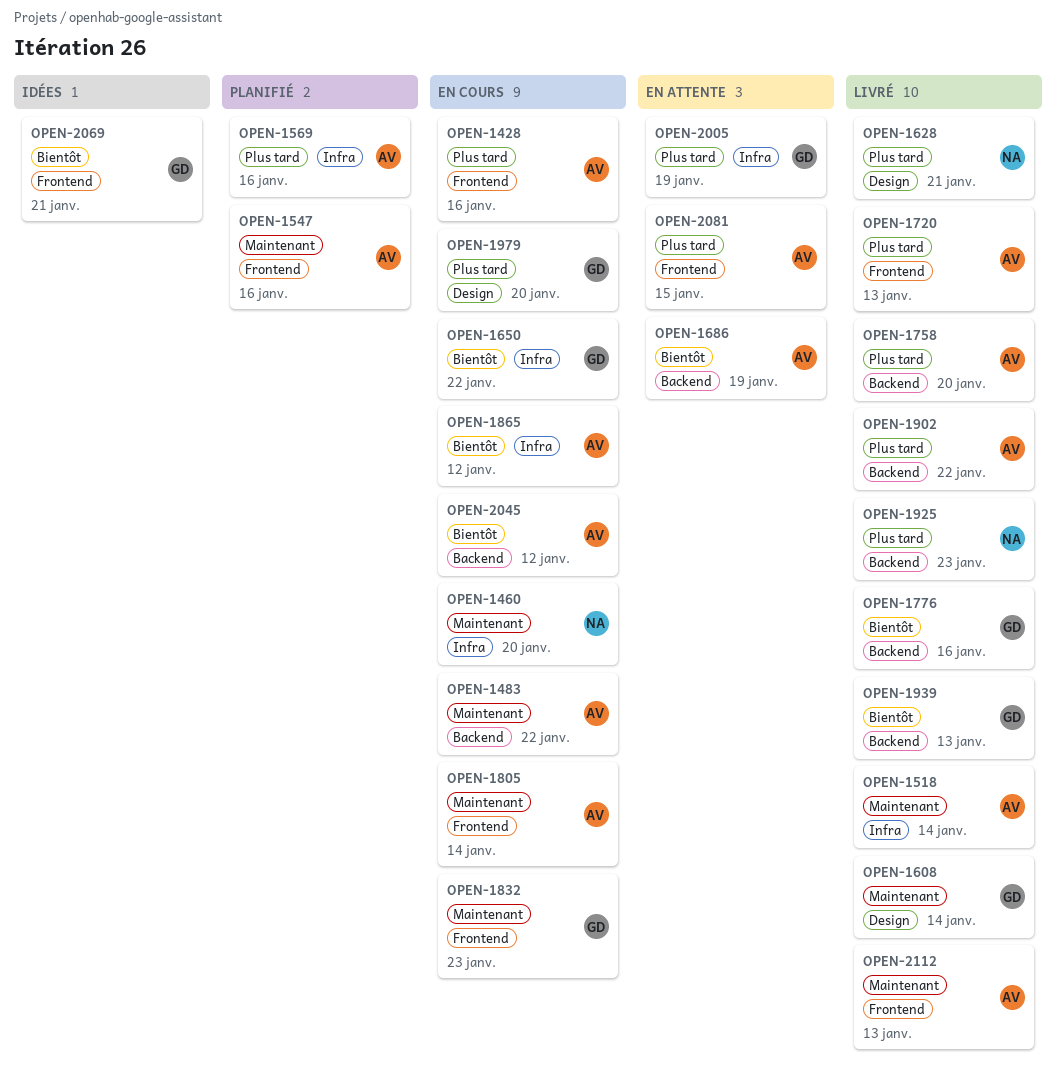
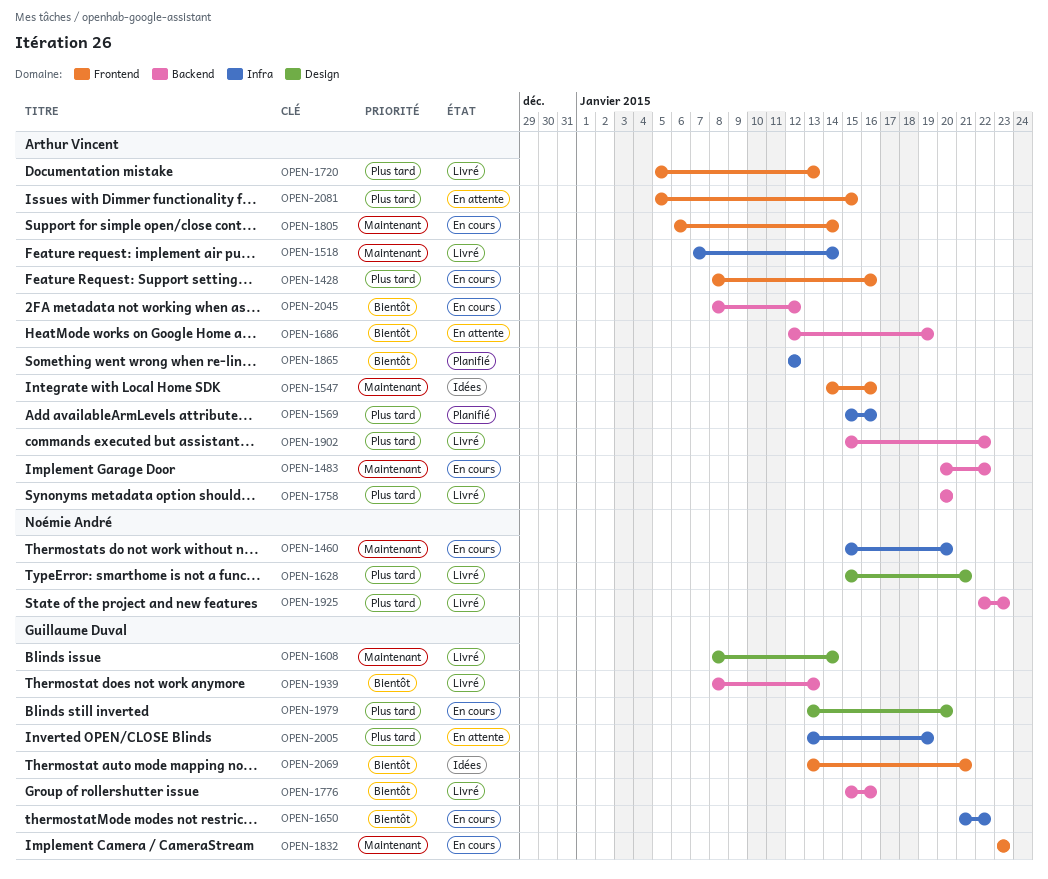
OPEN-1547, status: Planifié -> Idées
OPEN-1865, status: En cours -> Planifié
OPEN-2112: present -> none

